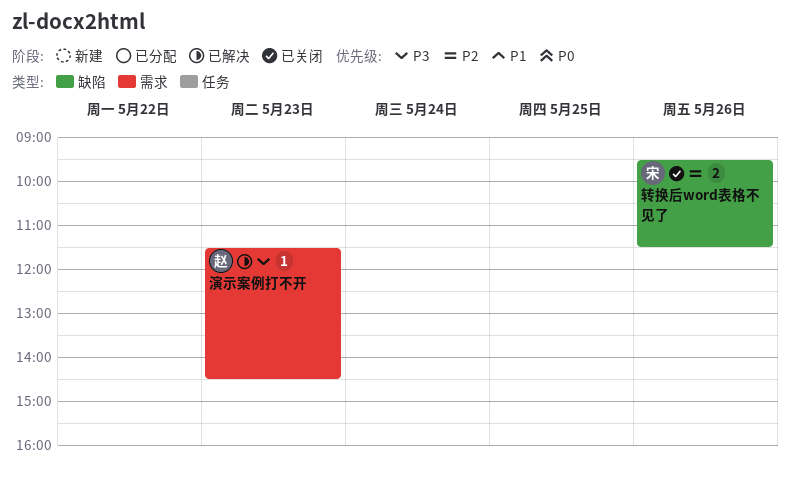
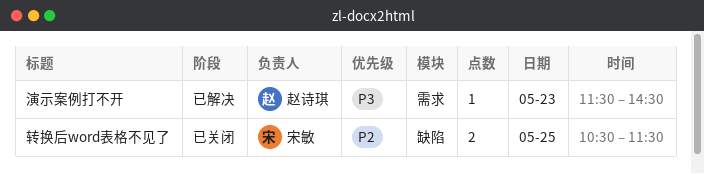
转换后word表格不见了, day: May 26 -> May 25
转换后word表格不见了, begins: 09:30 -> 10:30

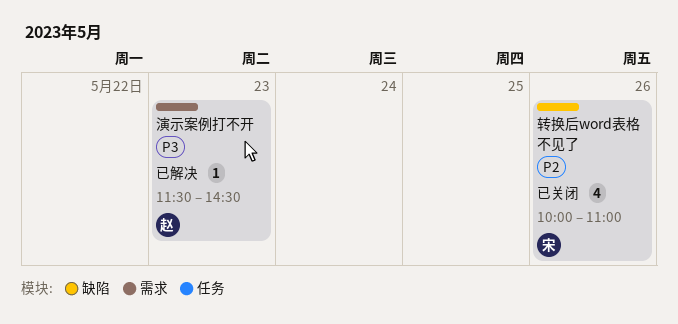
转换后word表格不见了, estimate: 2 -> 4
转换后word表格不见了, day: May 25 -> May 26
转换后word表格不见了, begins: 10:30 -> 10:00
转换后word表格不见了, ends: 11:30 -> 11:00

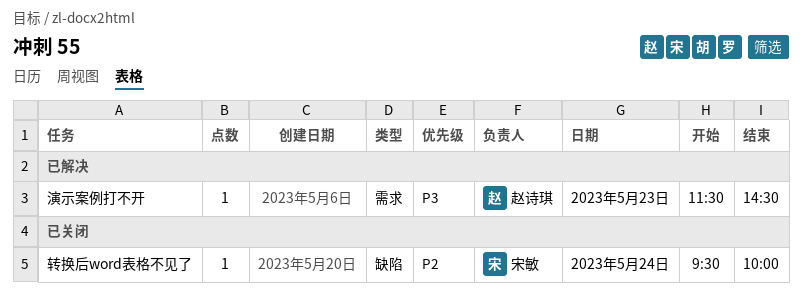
转换后word表格不见了, estimate: 4 -> 1
转换后word表格不见了, day: May 26 -> May 24
转换后word表格不见了, begins: 10:00 -> 09:30
转换后word表格不见了, ends: 11:00 -> 10:00

